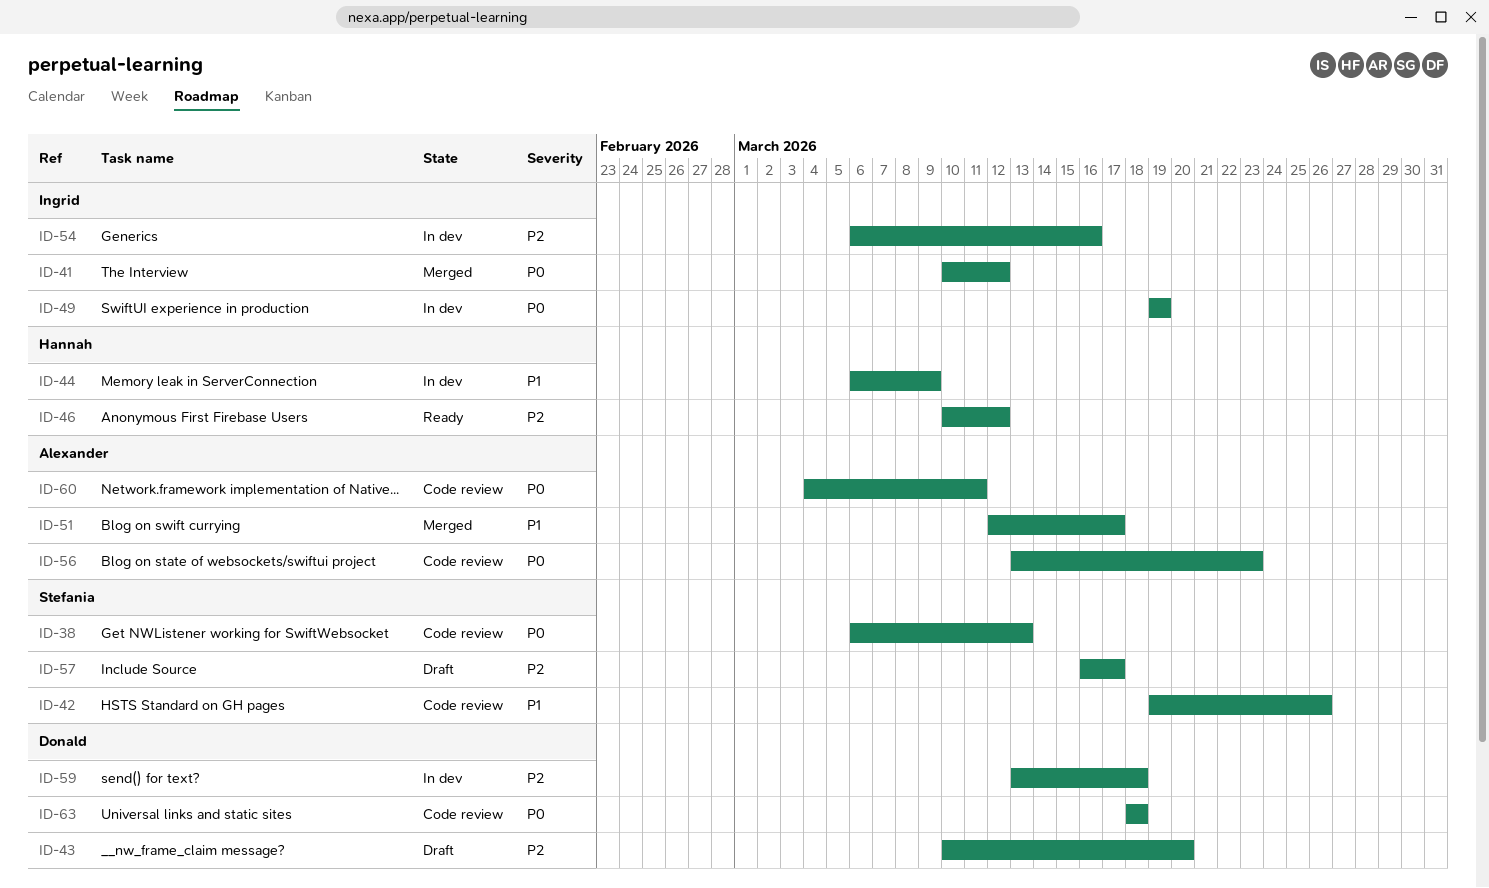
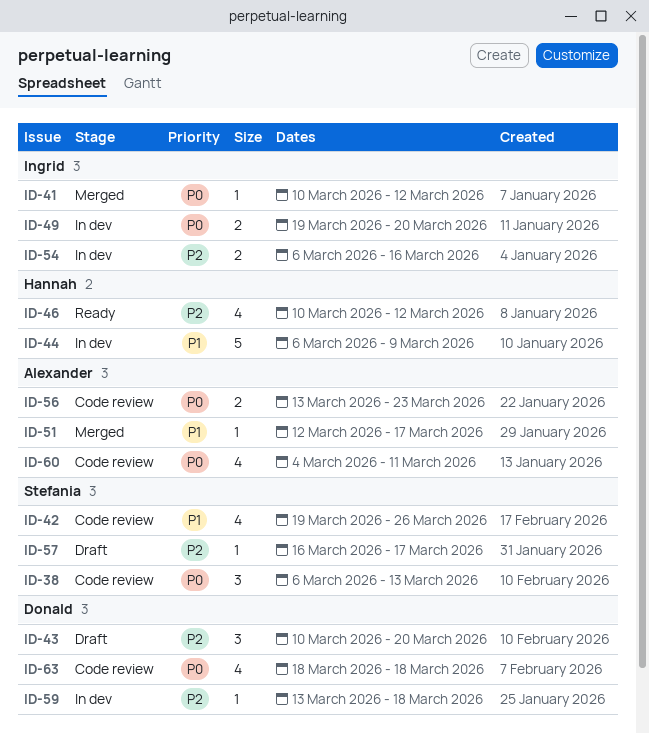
ID-49, due: Mar 19 -> Mar 20

